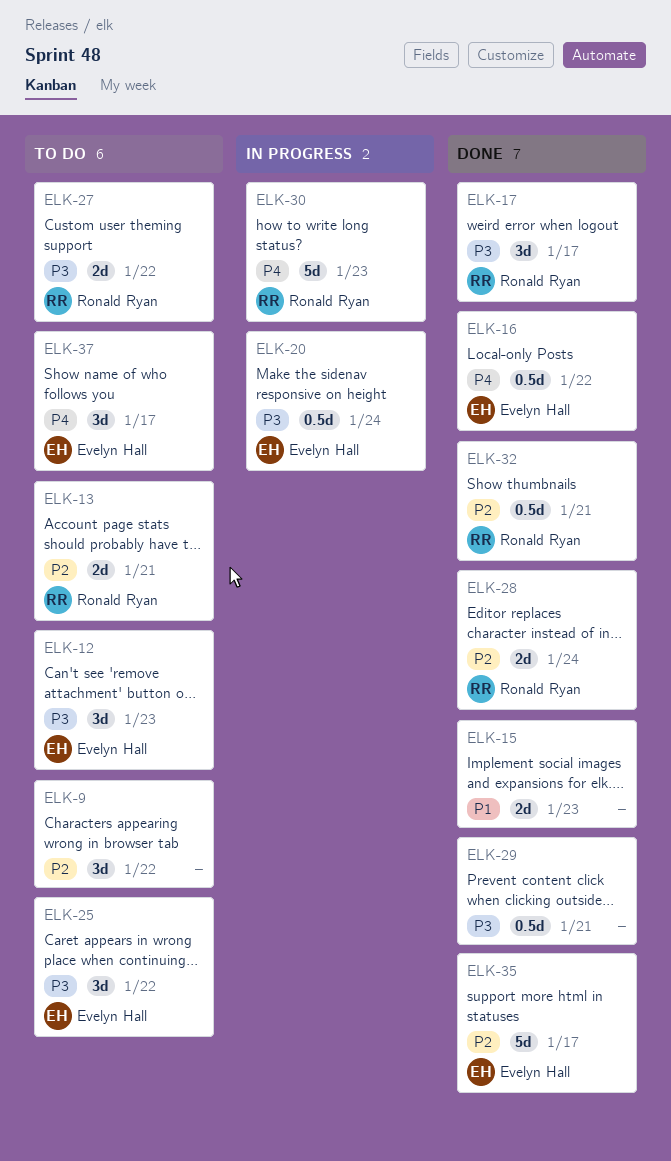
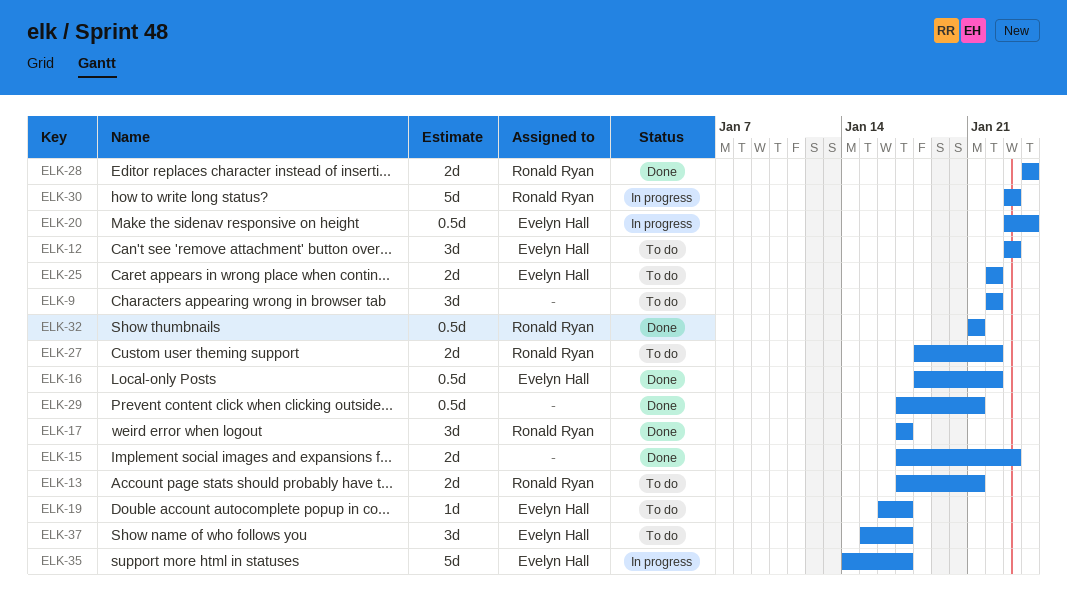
ELK-19: none -> present
ELK-25, estimate: 3d -> 2d
ELK-35, status: Done -> In progress

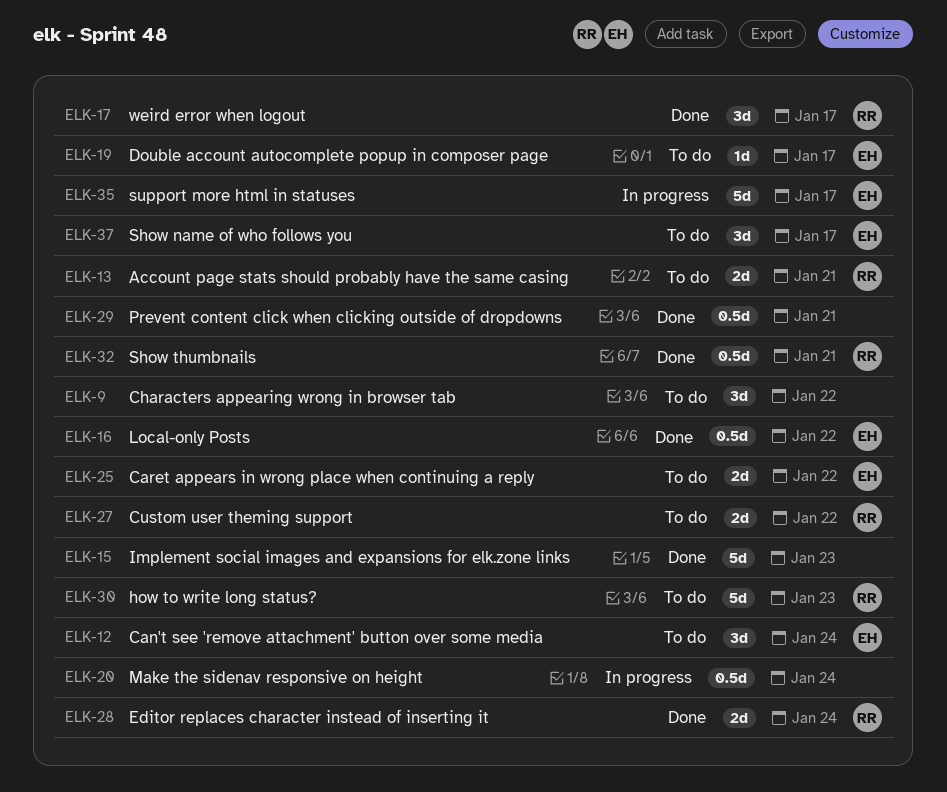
ELK-12, due: Jan 23 -> Jan 24
ELK-15, estimate: 2d -> 5d
ELK-20, owner: Evelyn Hall -> none
ELK-30, status: In progress -> To do

